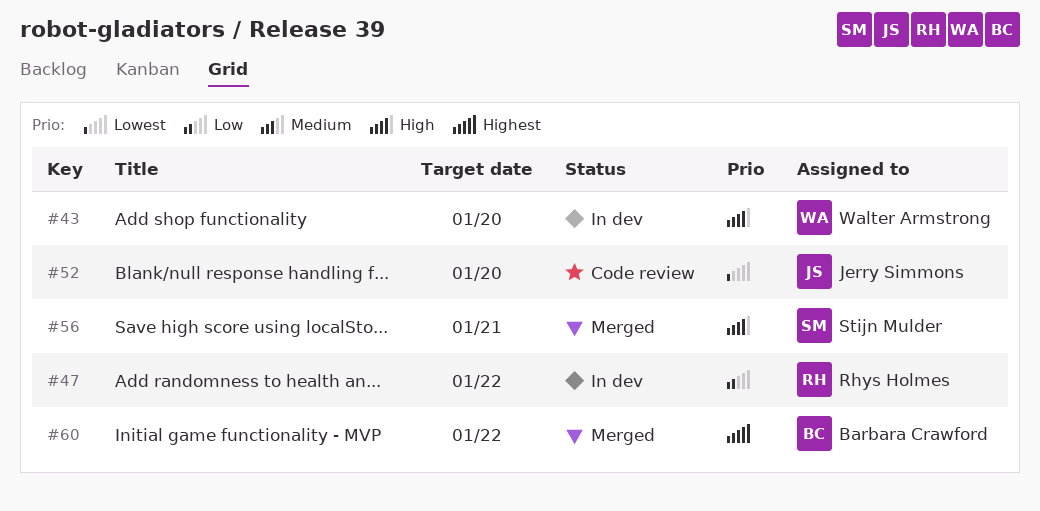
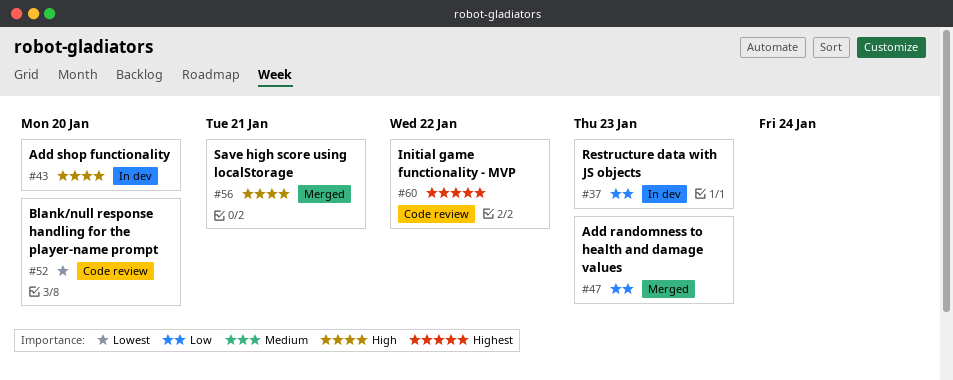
#37: none -> present
#47, status: In dev -> Merged
#47, due: Jan 22 -> Jan 23
#60, status: Merged -> Code review

